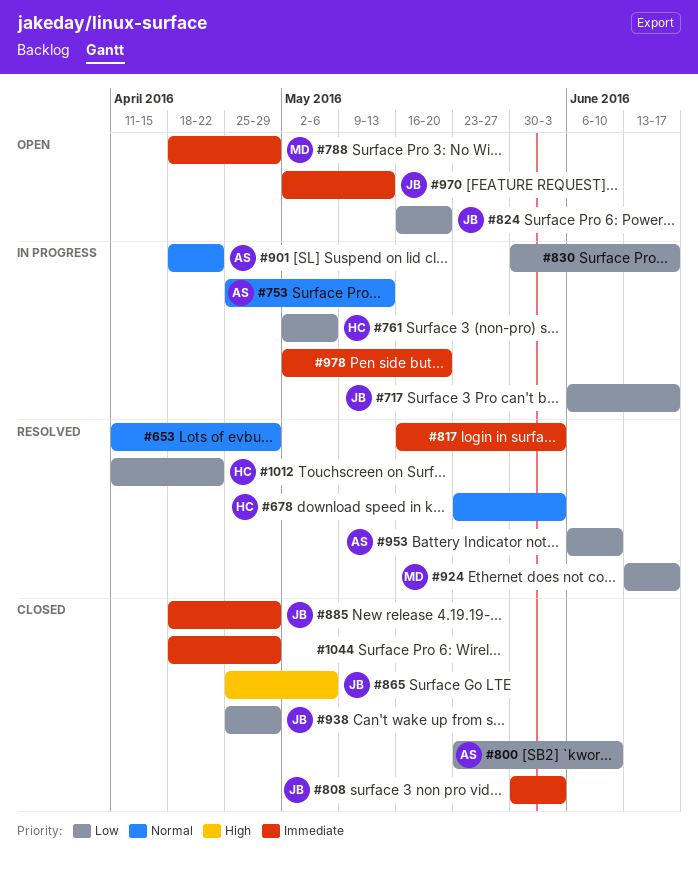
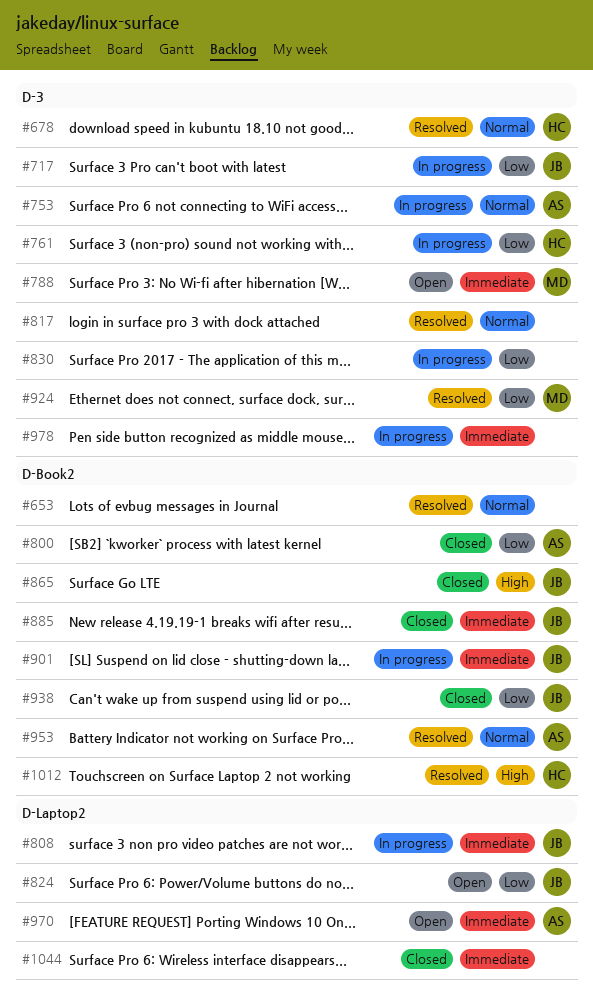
#808, status: Closed -> In progress
#817, priority: Immediate -> Normal
#901, owner: AS -> JB
#901, priority: Normal -> Immediate
#953, priority: Low -> Normal
#970, owner: JB -> AS
#1012, priority: Low -> High

